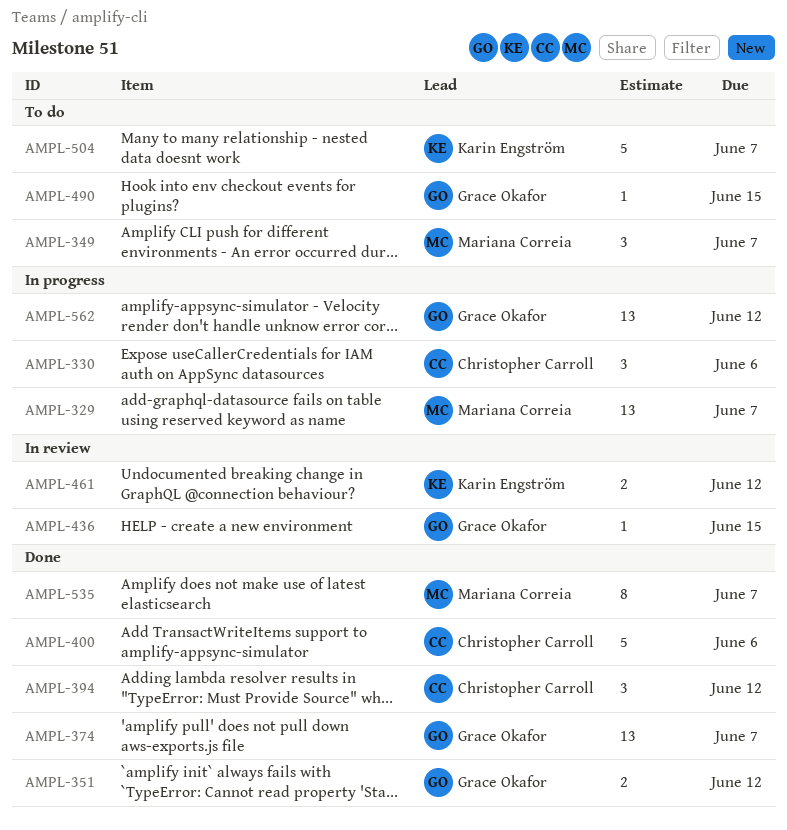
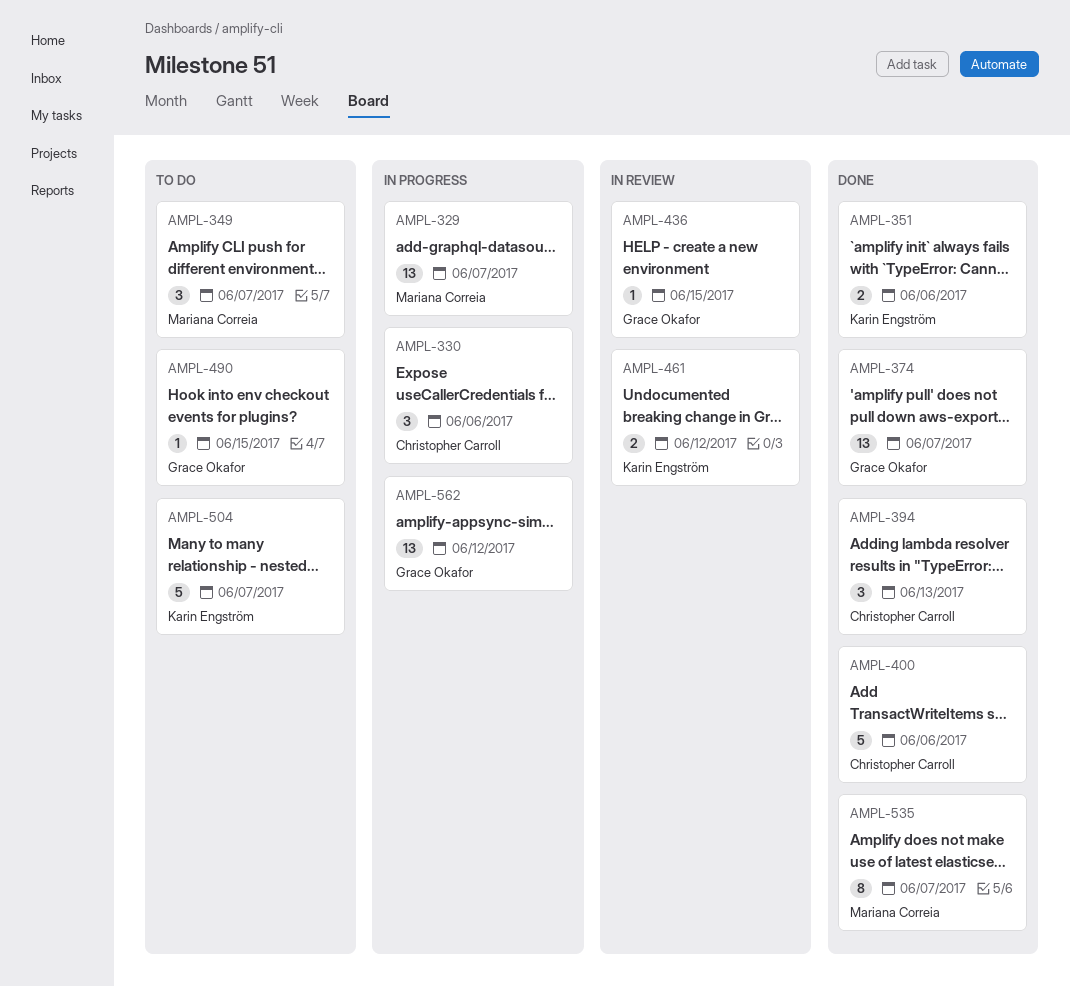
AMPL-351, owner: Grace Okafor -> Karin Engström
AMPL-351, due: Jun 12 -> Jun 6
AMPL-394, due: Jun 12 -> Jun 13

